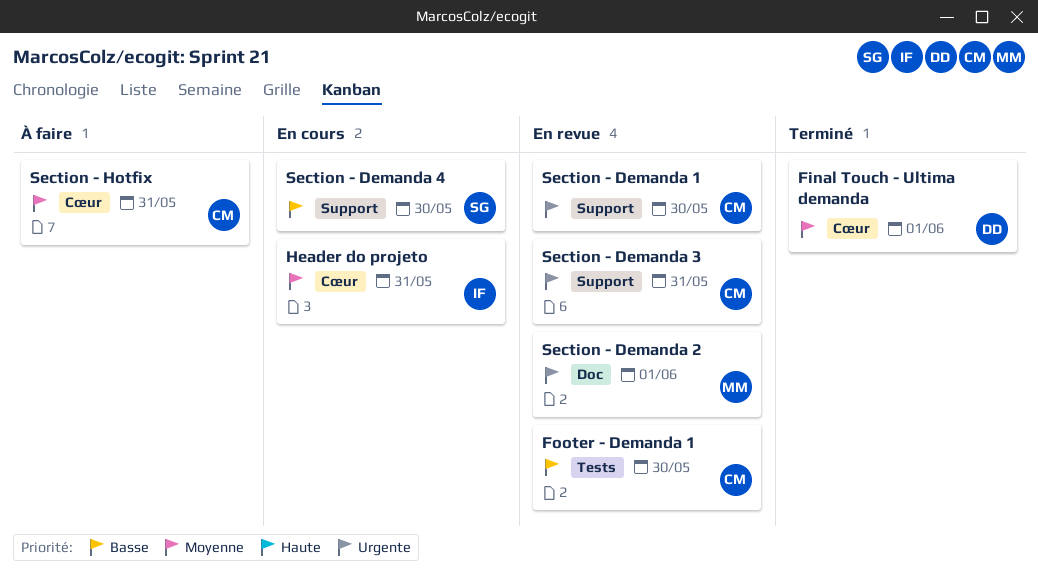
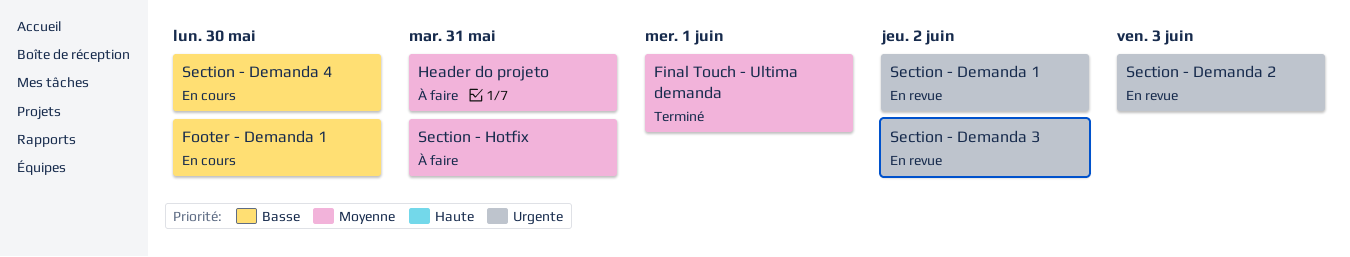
Footer - Demanda 1, status: En revue -> En cours
Header do projeto, status: En cours -> À faire
Section - Demanda 1, due: May 30 -> Jun 2
Section - Demanda 2, due: Jun 1 -> Jun 3
Section - Demanda 3, due: May 31 -> Jun 2

